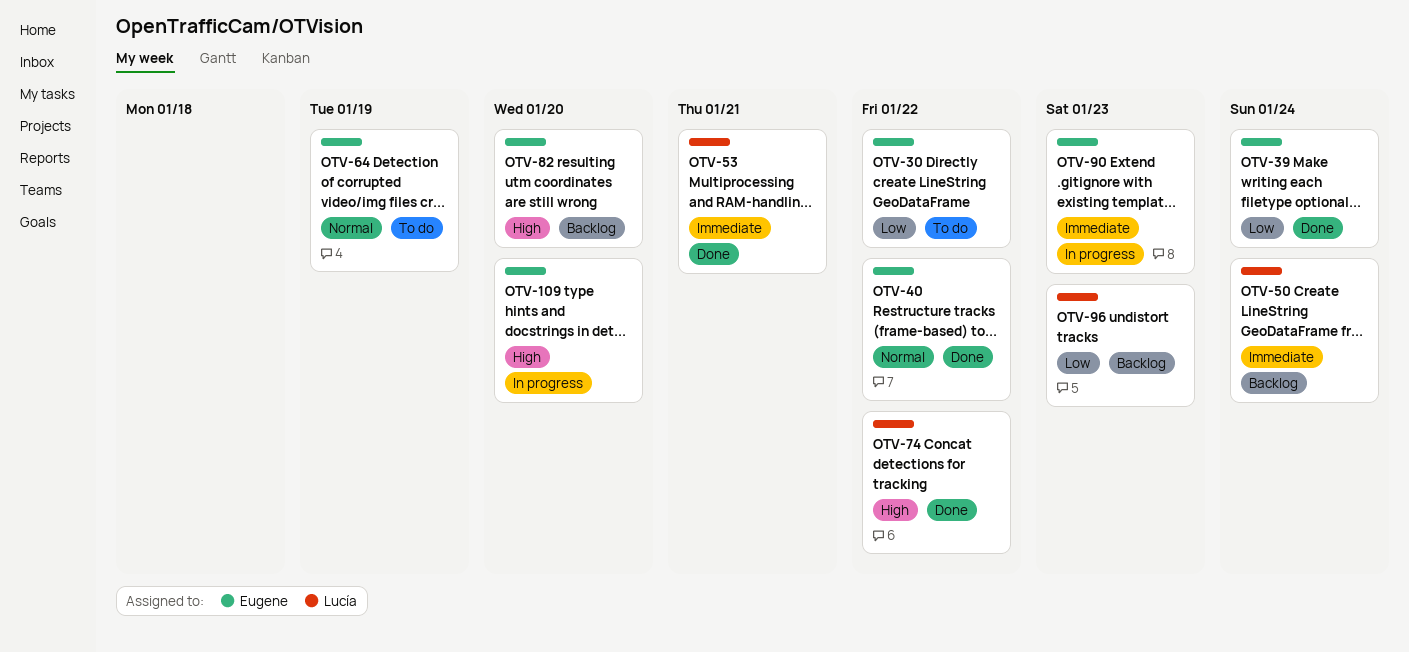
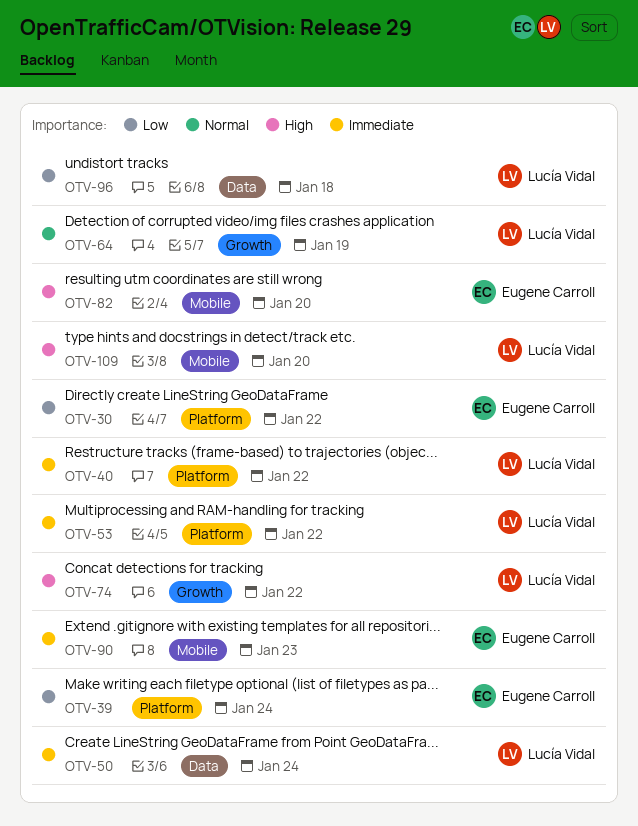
OTV-40, owner: Eugene Carroll -> Lucía Vidal
OTV-40, priority: Normal -> Immediate
OTV-53, due: Jan 21 -> Jan 22
OTV-64, owner: Eugene Carroll -> Lucía Vidal
OTV-96, due: Jan 23 -> Jan 18
OTV-109, owner: Eugene Carroll -> Lucía Vidal

